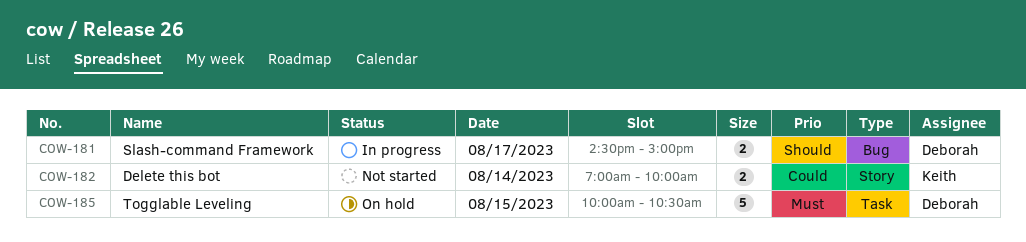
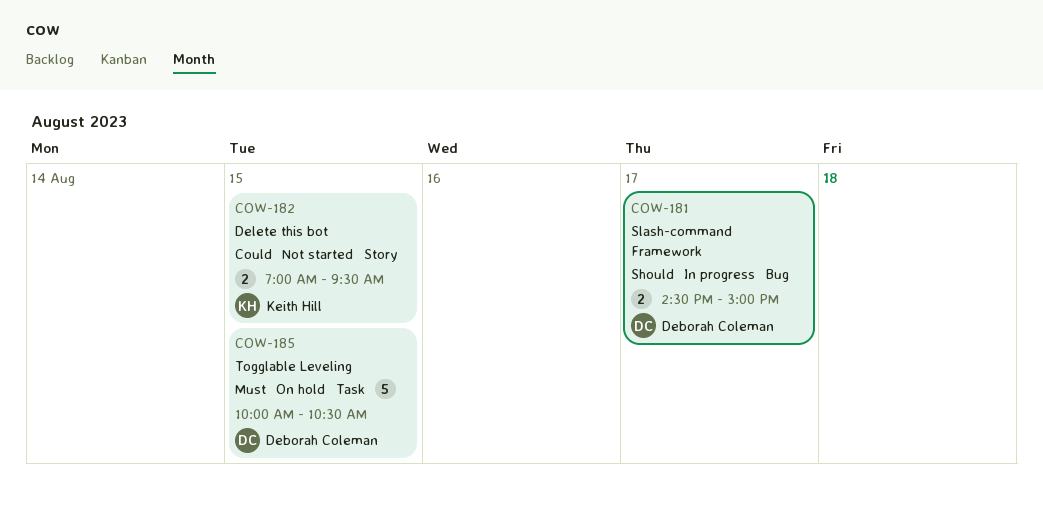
COW-182, day: Aug 14 -> Aug 15
COW-182, ends: 10:00 -> 09:30

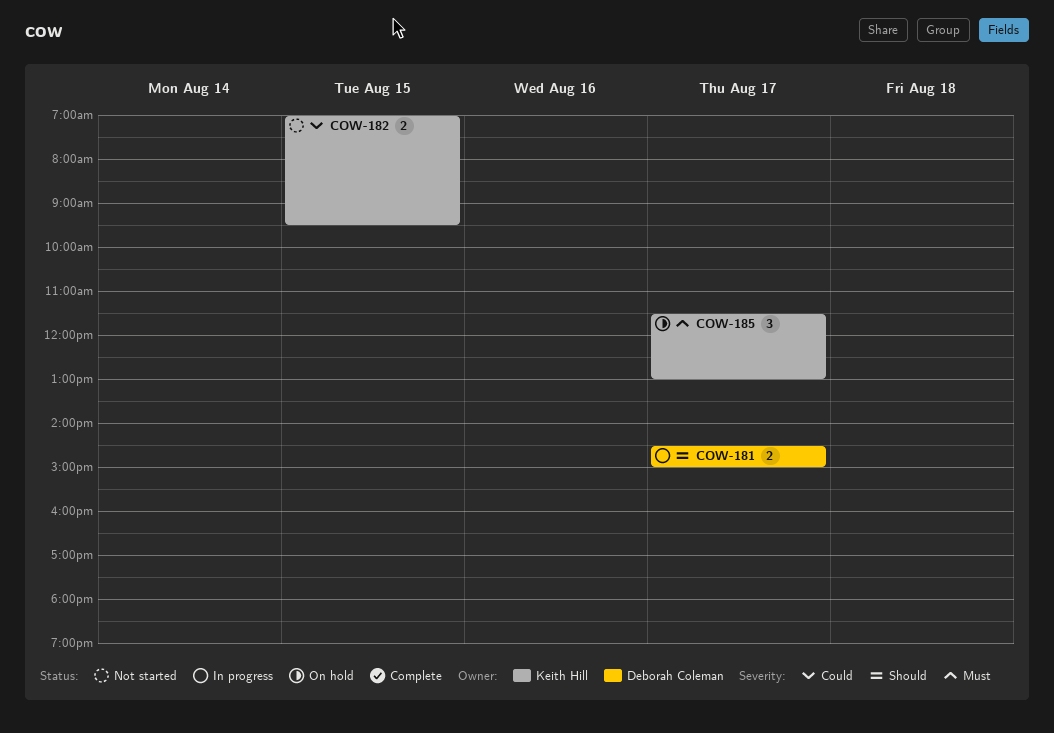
COW-185, owner: Deborah Coleman -> Keith Hill
COW-185, estimate: 5 -> 3
COW-185, day: Aug 15 -> Aug 17
COW-185, begins: 10:00 -> 11:30
COW-185, ends: 10:30 -> 13:00

